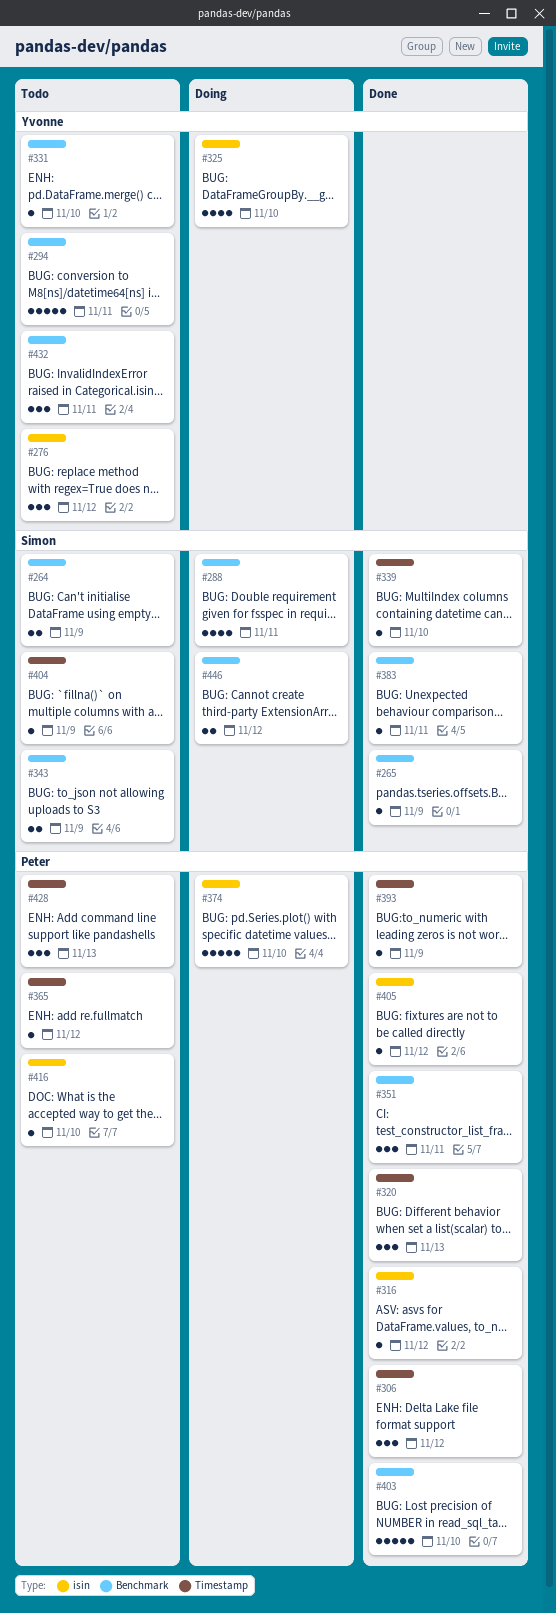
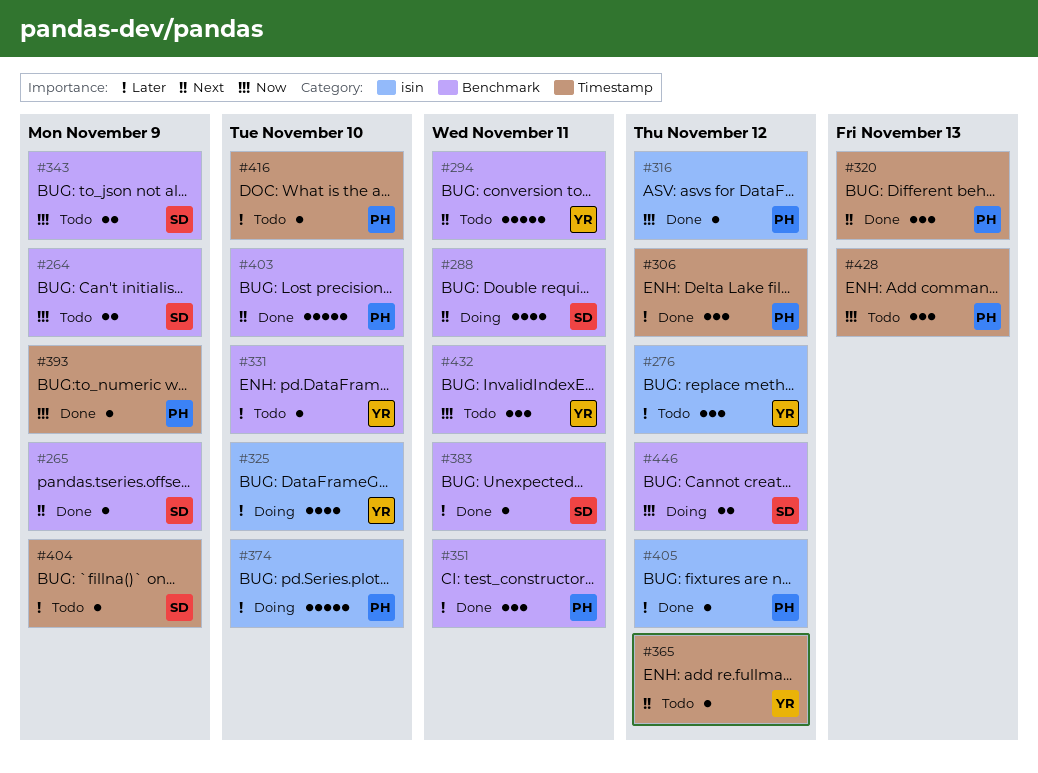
#339: present -> none
#365, owner: Peter -> Yvonne
#416, label: isin -> Timestamp

